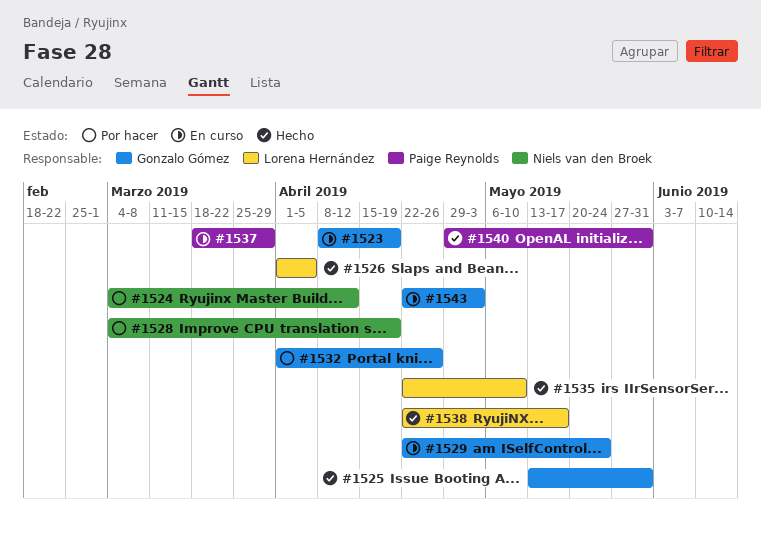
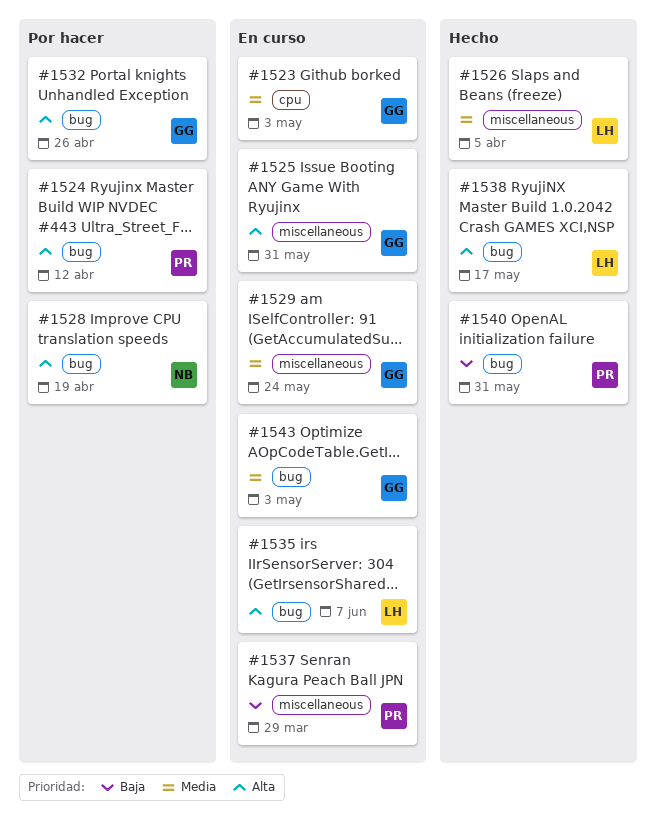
#1523, due: Apr 19 -> May 3
#1524, owner: Niels van den Broek -> Paige Reynolds
#1525, status: Hecho -> En curso
#1535, status: Hecho -> En curso
#1535, due: May 10 -> Jun 7

